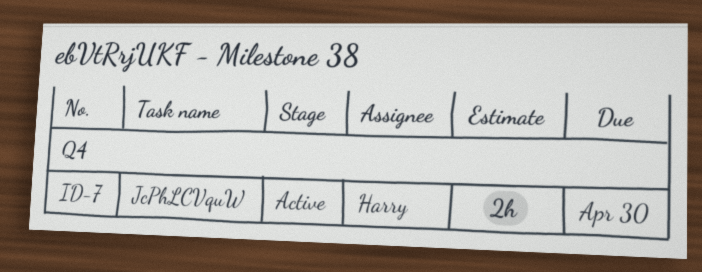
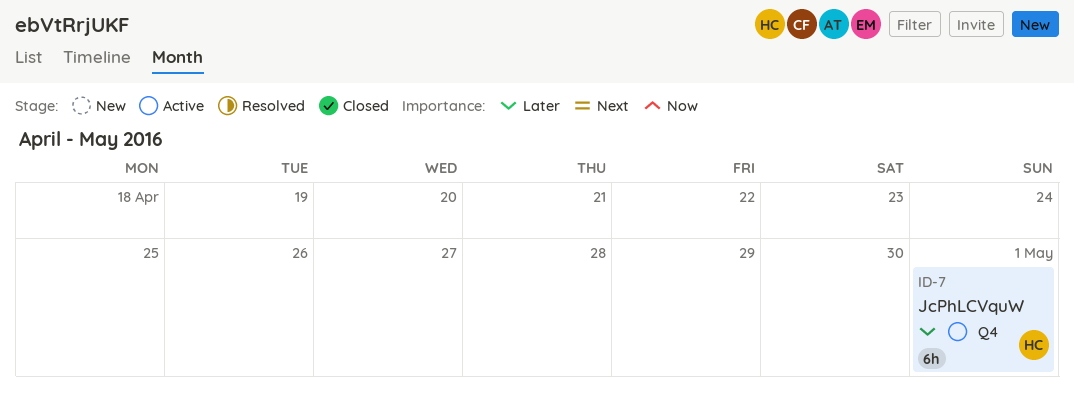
ID-7, estimate: 2h -> 6h
ID-7, due: Apr 30 -> May 1

